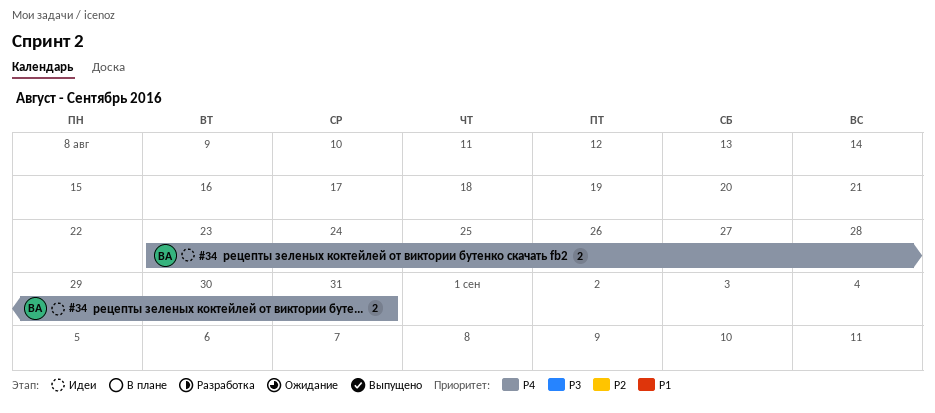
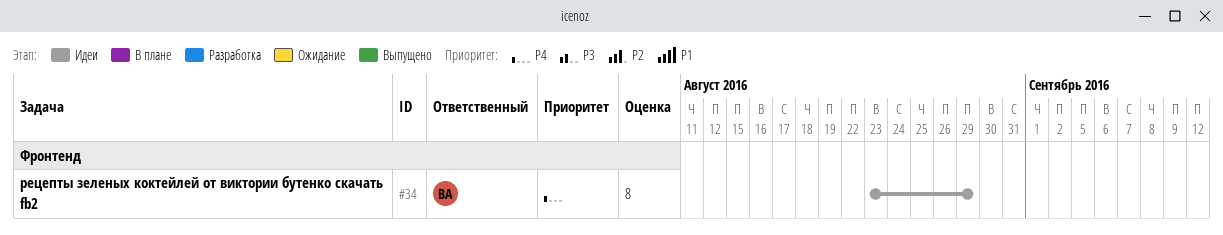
#34, estimate: 2 -> 8
#34, due: Aug 31 -> Aug 29

